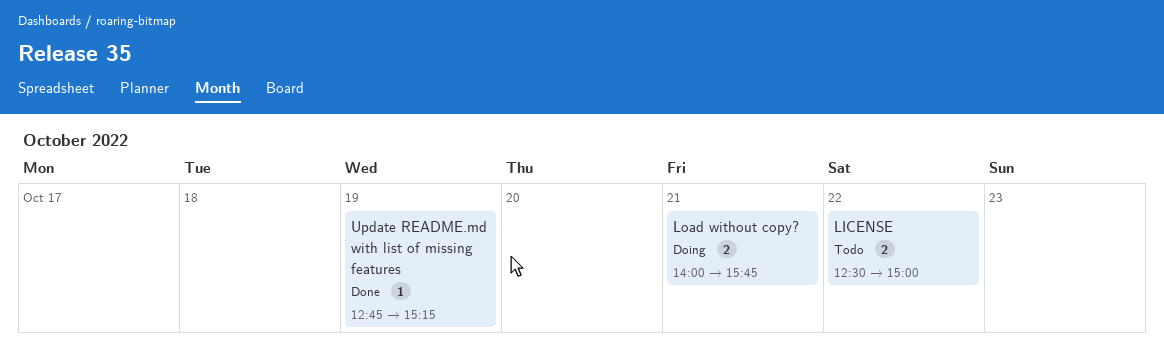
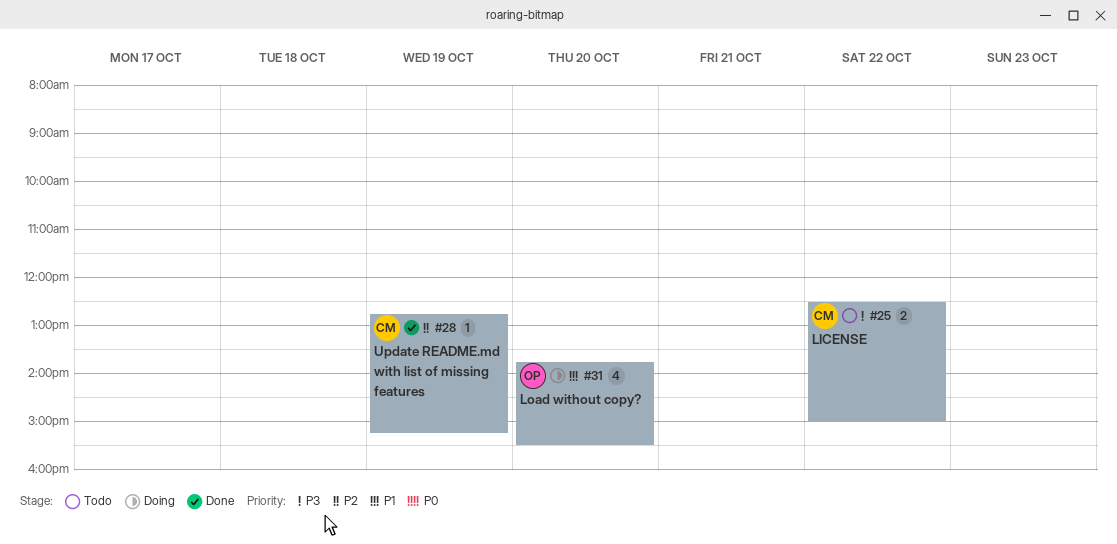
Load without copy?, estimate: 2 -> 4
Load without copy?, day: Oct 21 -> Oct 20
Load without copy?, begins: 14:00 -> 13:45
Load without copy?, ends: 15:45 -> 15:30

